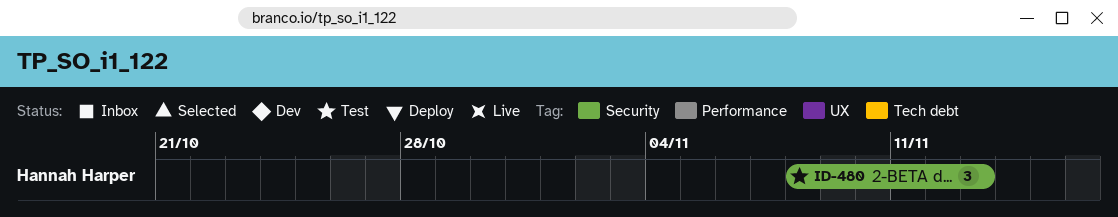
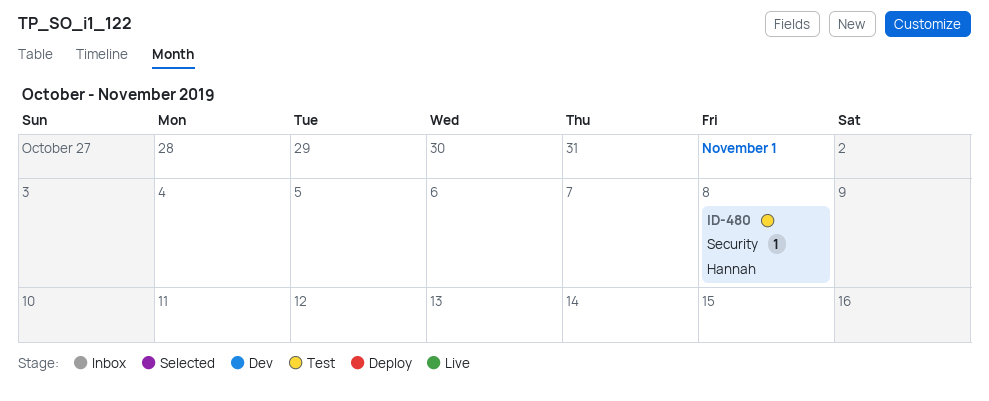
ID-480, estimate: 3 -> 1
ID-480, due: Nov 13 -> Nov 8

